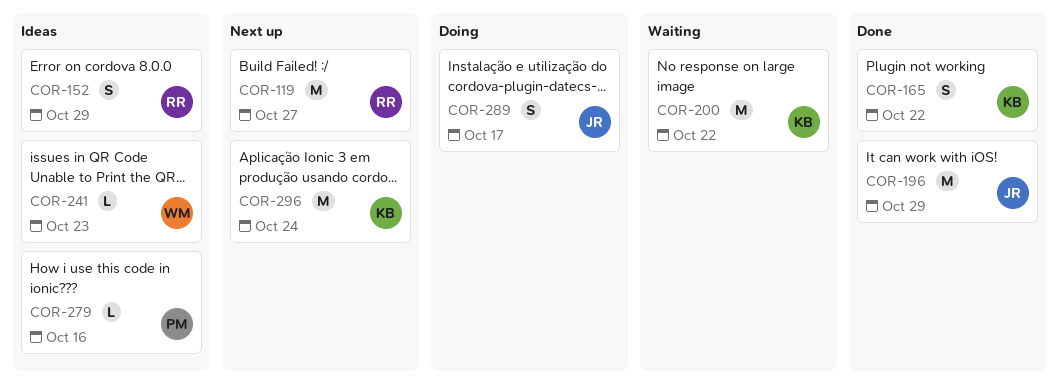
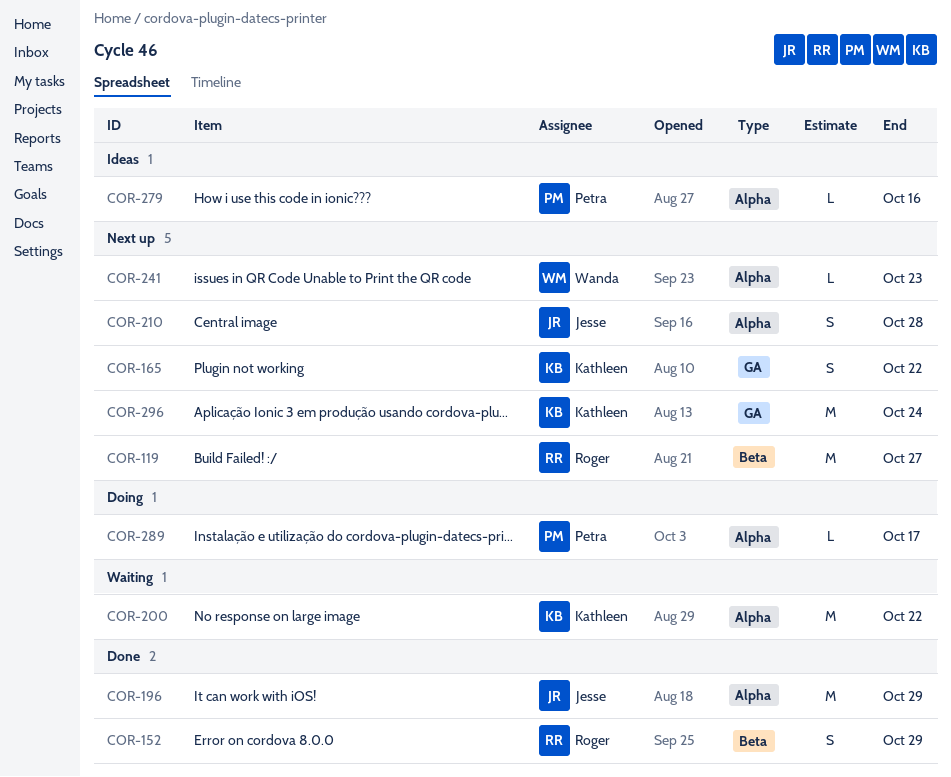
COR-152, status: Ideas -> Done
COR-165, status: Done -> Next up
COR-210: none -> present
COR-241, status: Ideas -> Next up
COR-289, owner: Jesse -> Petra
COR-289, estimate: S -> L

